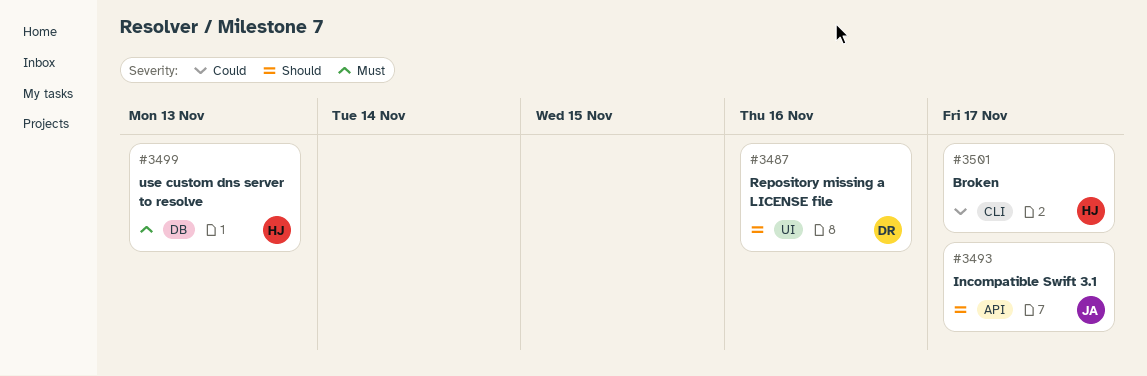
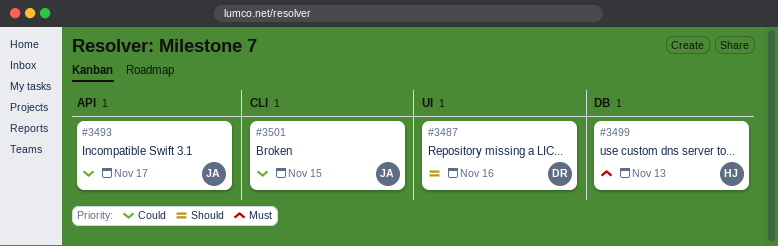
#3493, priority: Should -> Could
#3501, owner: HJ -> JA
#3501, due: Nov 17 -> Nov 15

